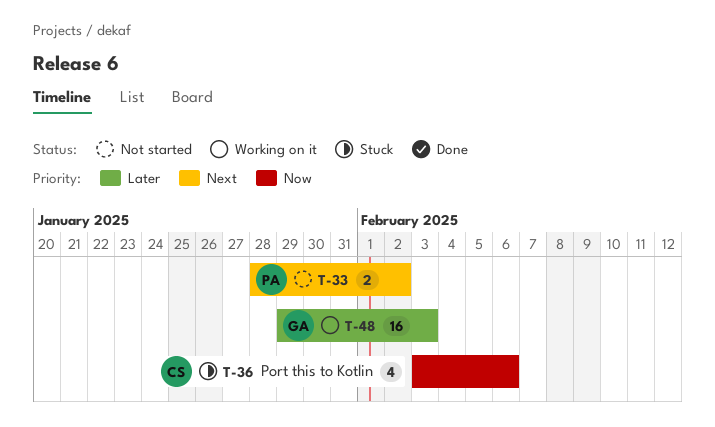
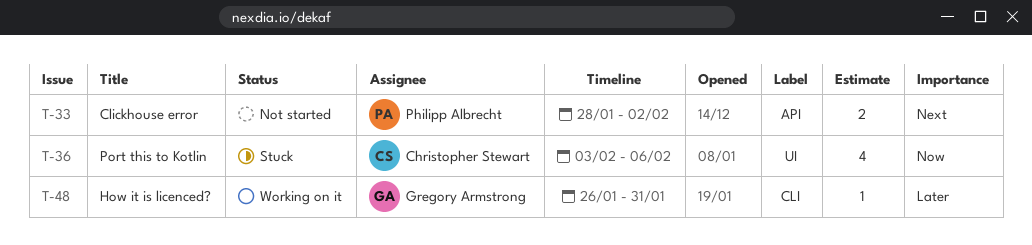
T-48, estimate: 16 -> 1
T-48, start: Jan 29 -> Jan 26
T-48, due: Feb 3 -> Jan 31

